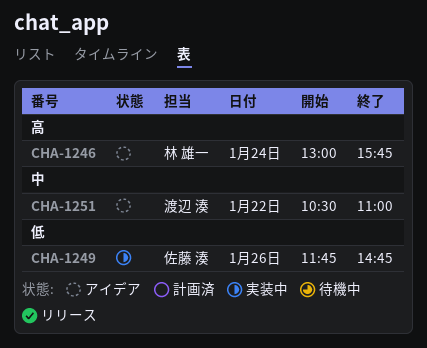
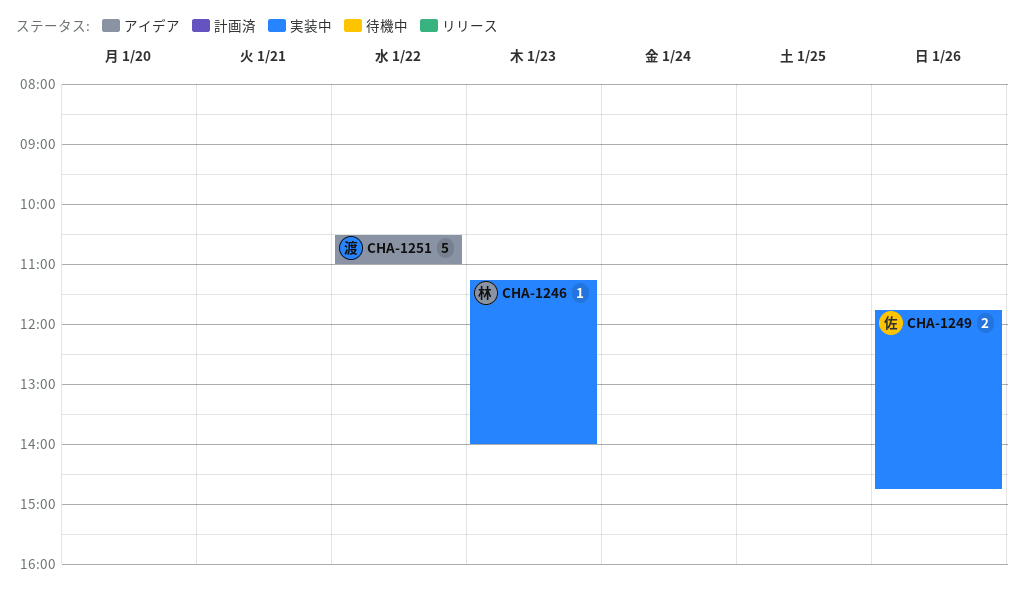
CHA-1246, status: アイデア -> 実装中
CHA-1246, day: Jan 24 -> Jan 23
CHA-1246, begins: 13:00 -> 11:15
CHA-1246, ends: 15:45 -> 14:00

